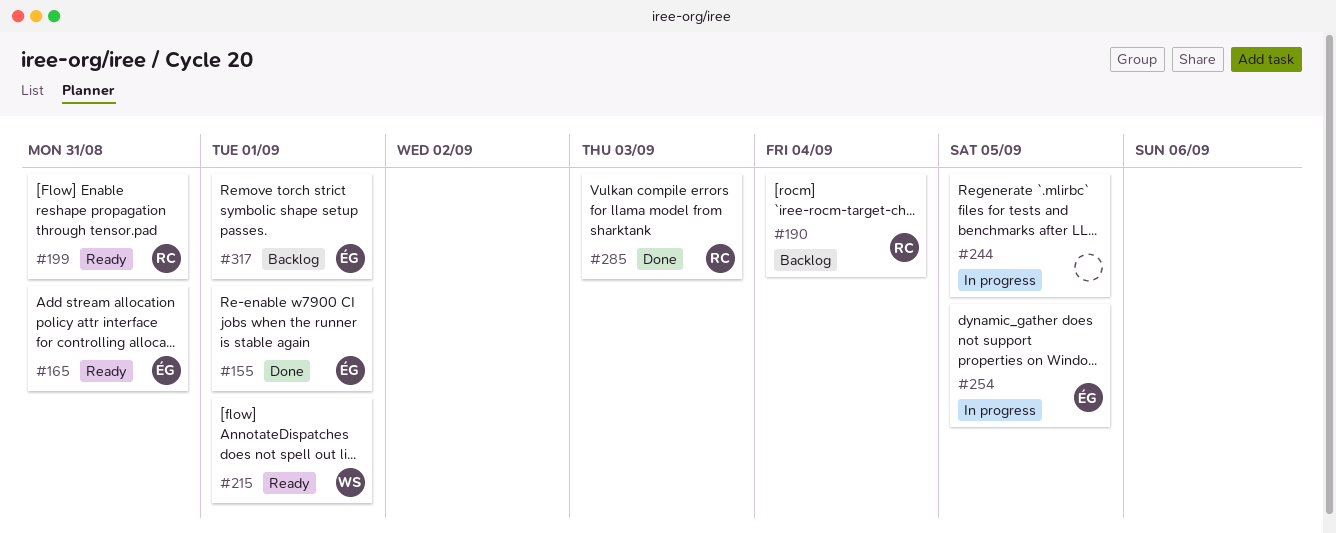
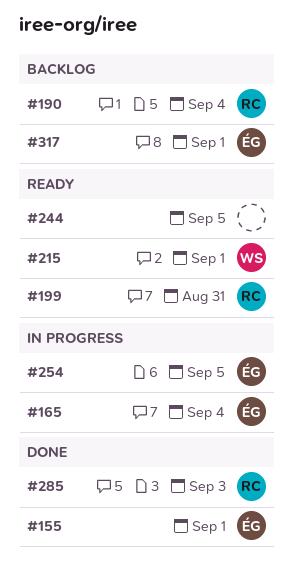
#165, status: Ready -> In progress
#165, due: Aug 31 -> Sep 4
#244, status: In progress -> Ready

